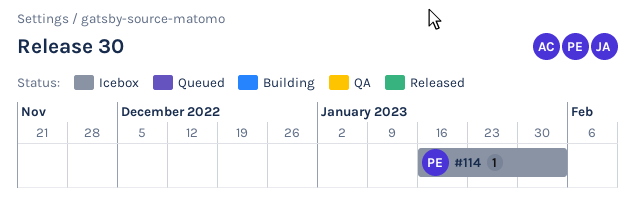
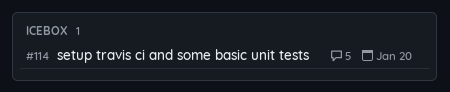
#114, due: Feb 3 -> Jan 20

